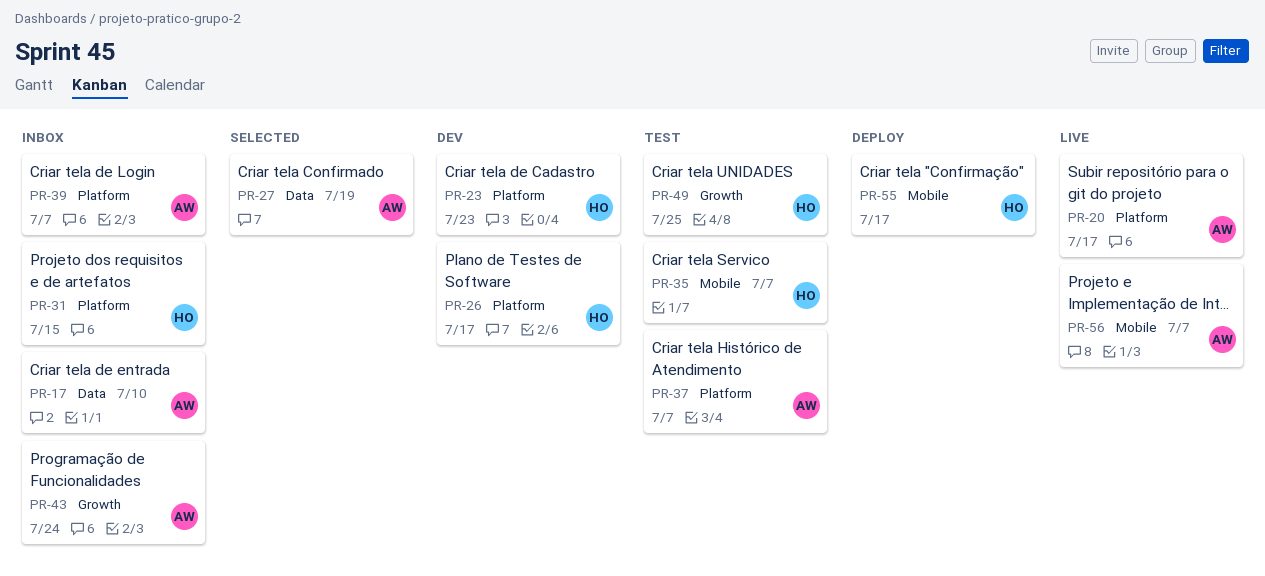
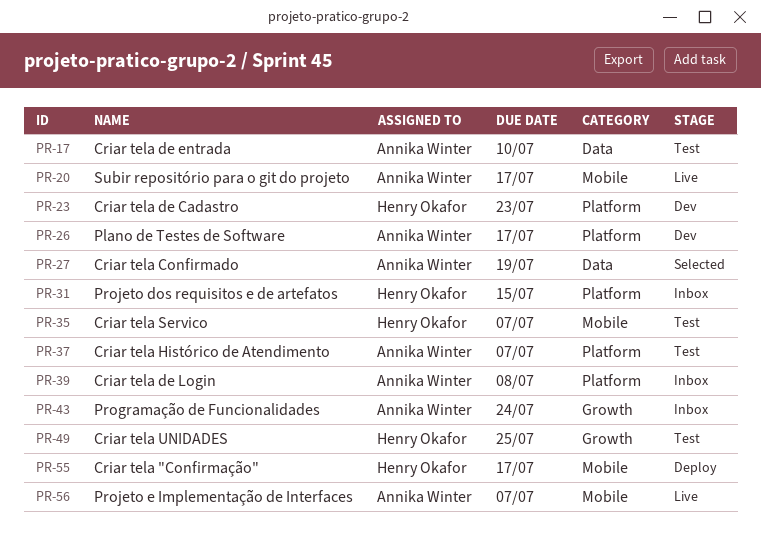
PR-17, status: Inbox -> Test
PR-20, label: Platform -> Mobile
PR-26, owner: Henry Okafor -> Annika Winter
PR-39, due: Jul 7 -> Jul 8

